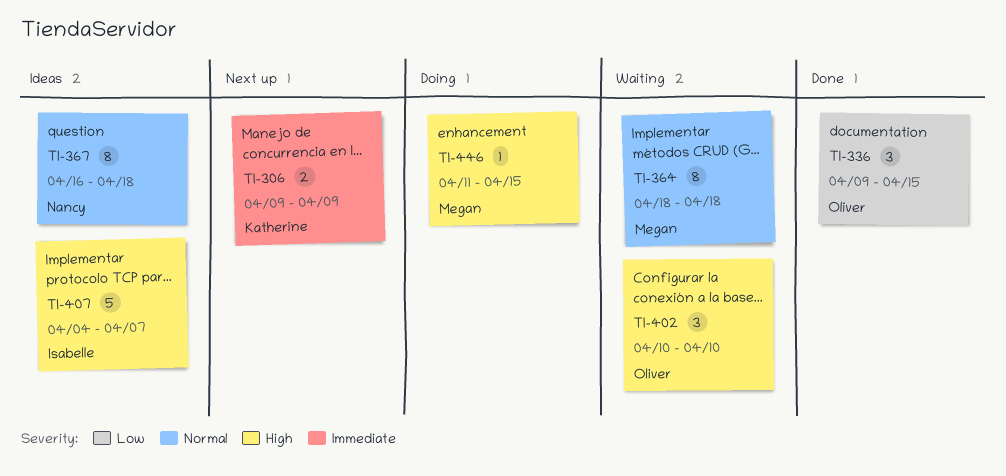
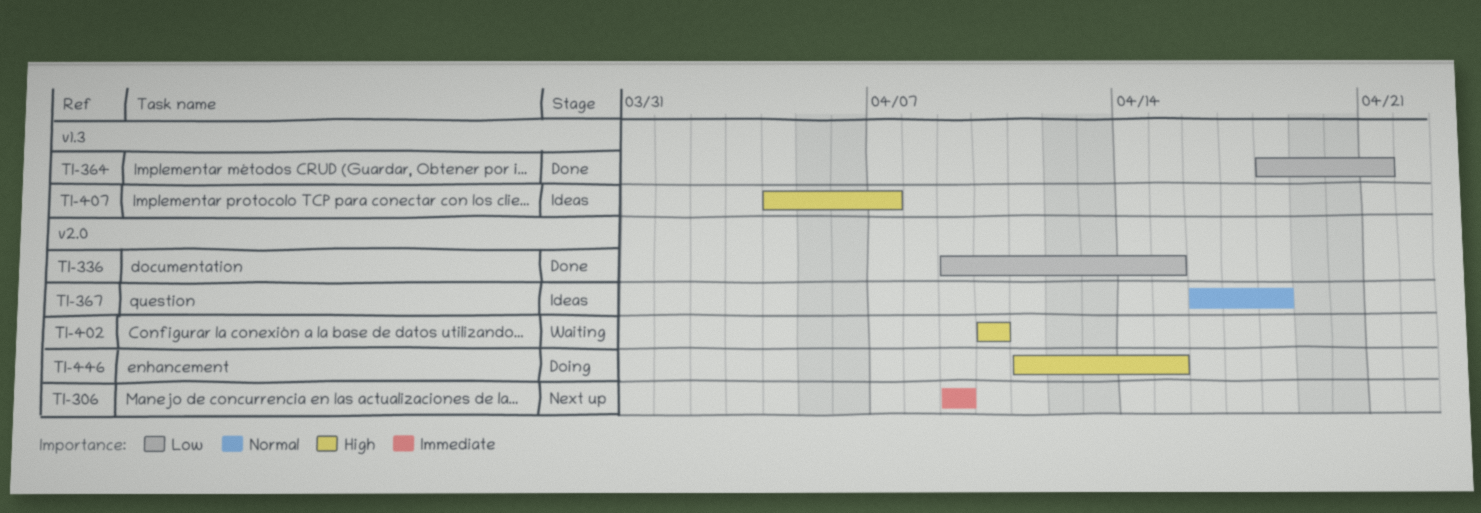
TI-364, status: Waiting -> Done
TI-364, priority: Normal -> Low
TI-364, due: Apr 18 -> Apr 21

